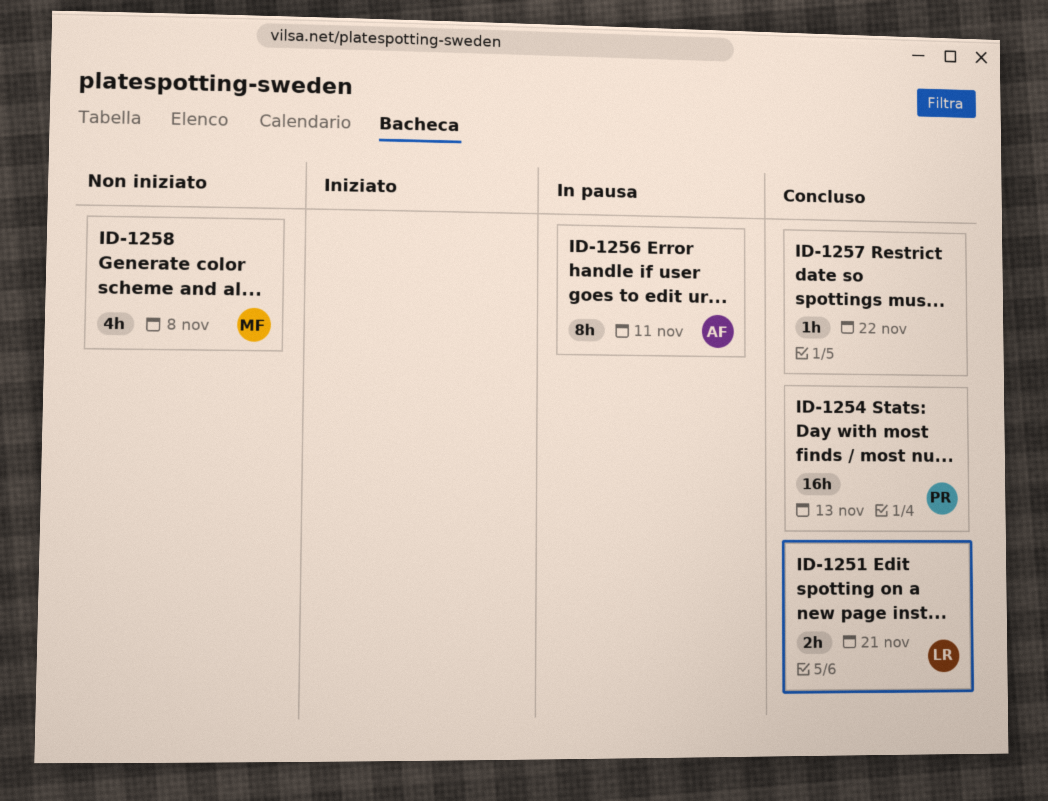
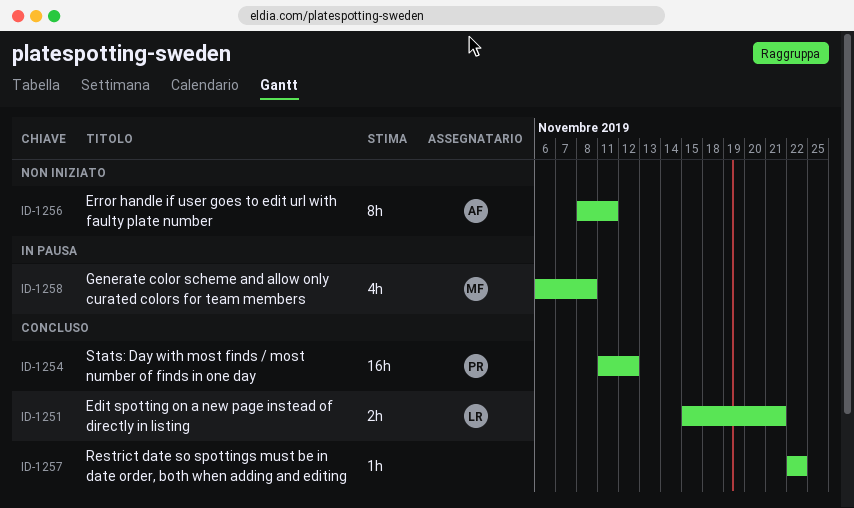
ID-1254, due: Nov 13 -> Nov 12
ID-1256, status: In pausa -> Non iniziato
ID-1258, status: Non iniziato -> In pausa

